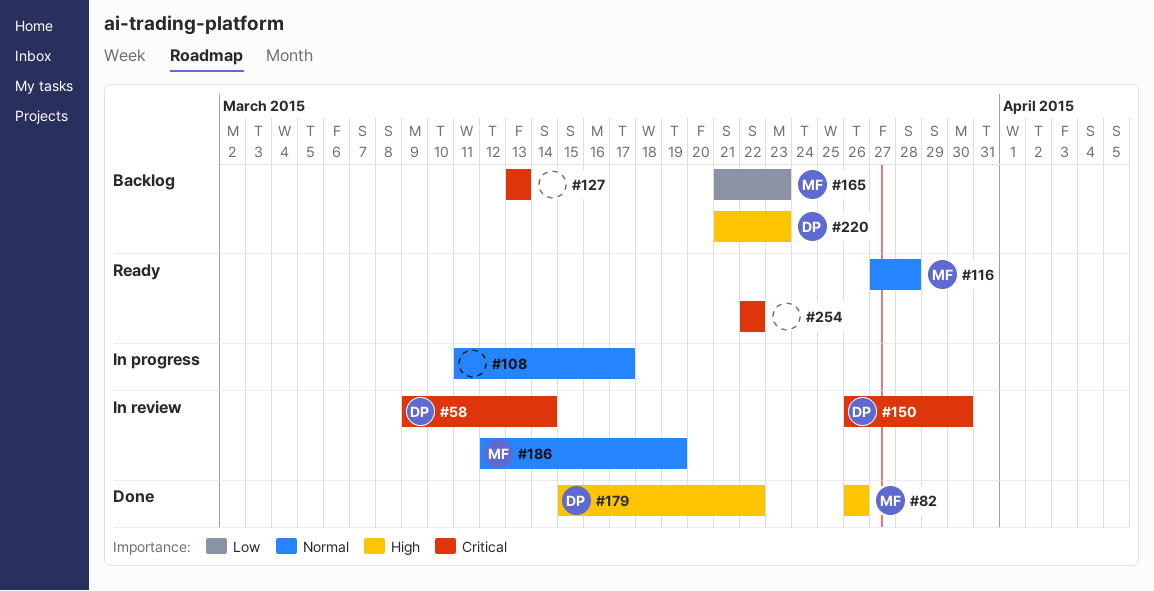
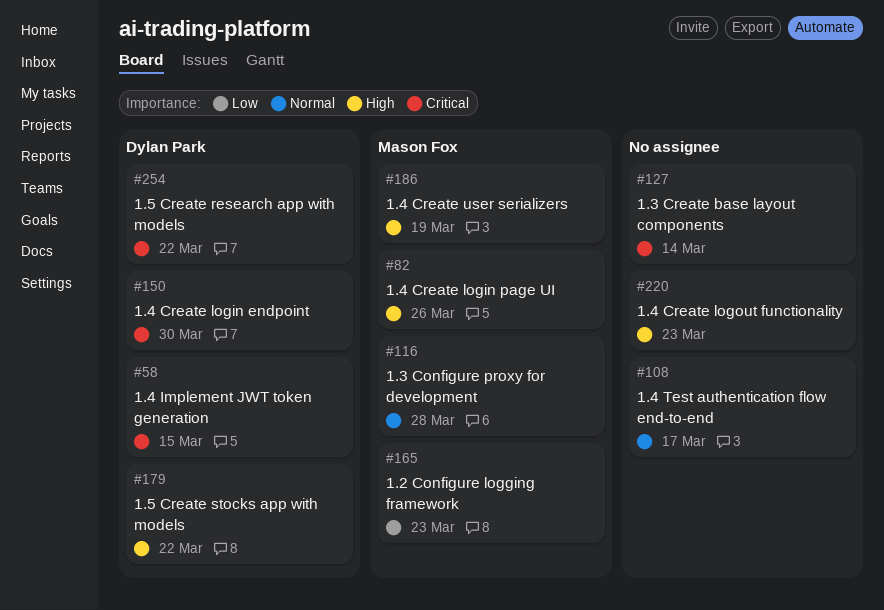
#58, due: Mar 14 -> Mar 15
#127, due: Mar 13 -> Mar 14
#186, priority: Normal -> High
#220, owner: Dylan Park -> none
#254, owner: none -> Dylan Park

